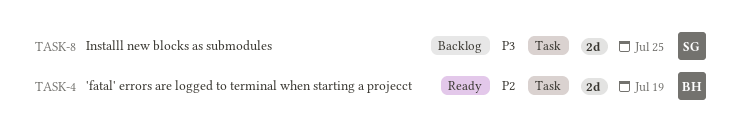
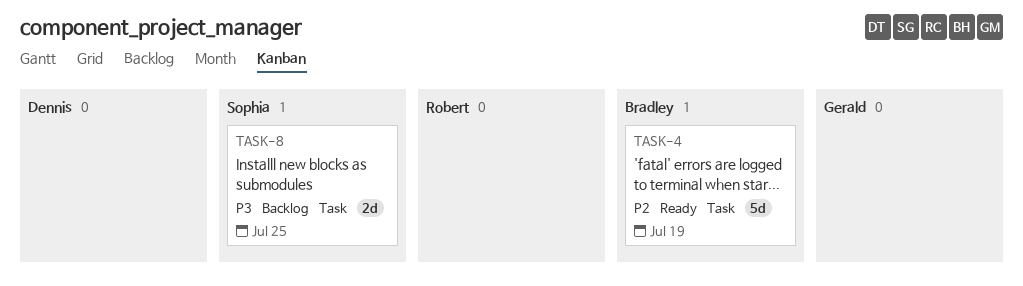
TASK-4, estimate: 2d -> 5d

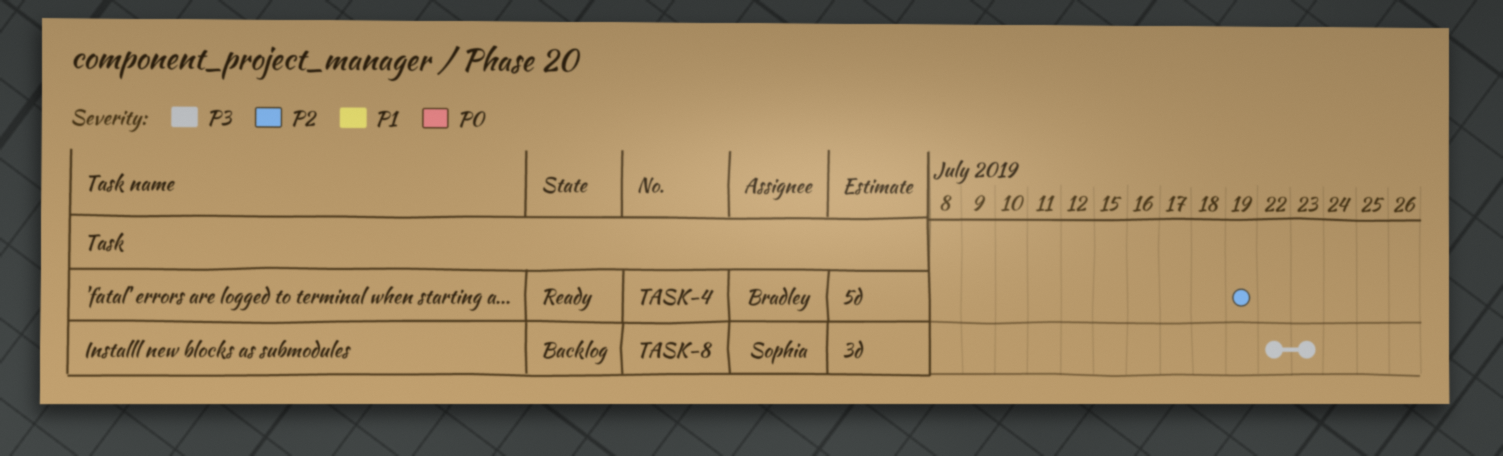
TASK-8, estimate: 2d -> 3d
TASK-8, due: Jul 25 -> Jul 23

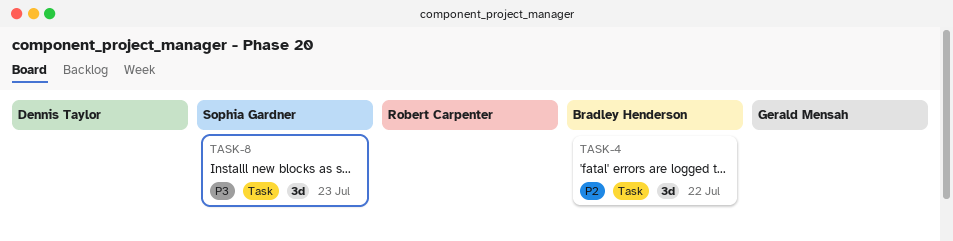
TASK-4, estimate: 5d -> 3d
TASK-4, due: Jul 19 -> Jul 22

